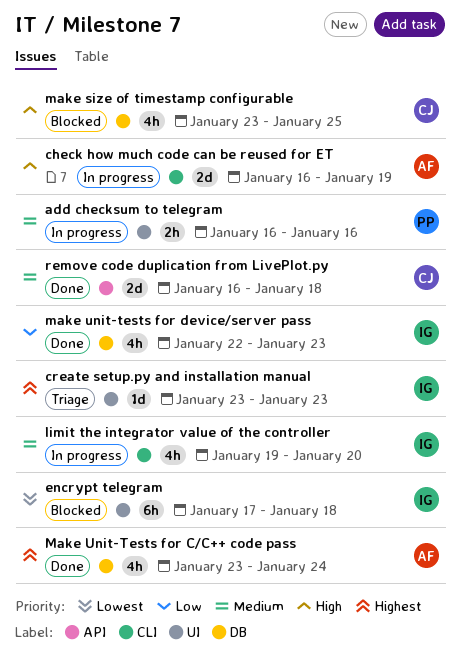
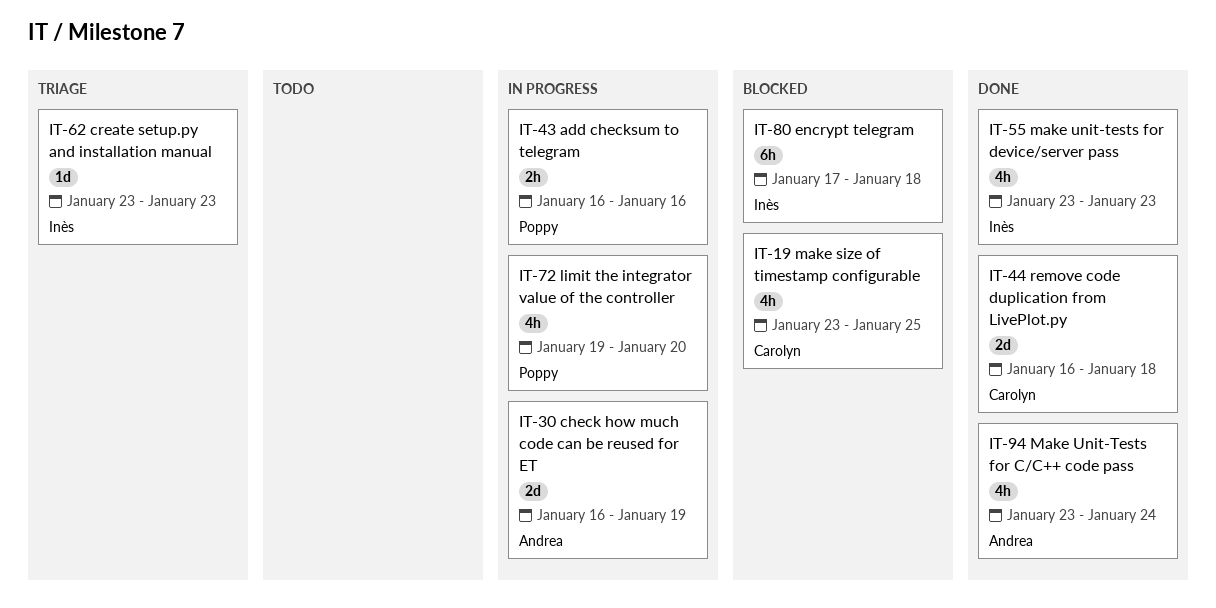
limit the integrator value of the controller, owner: Inès -> Poppy
make unit-tests for device/server pass, start: Jan 22 -> Jan 23

